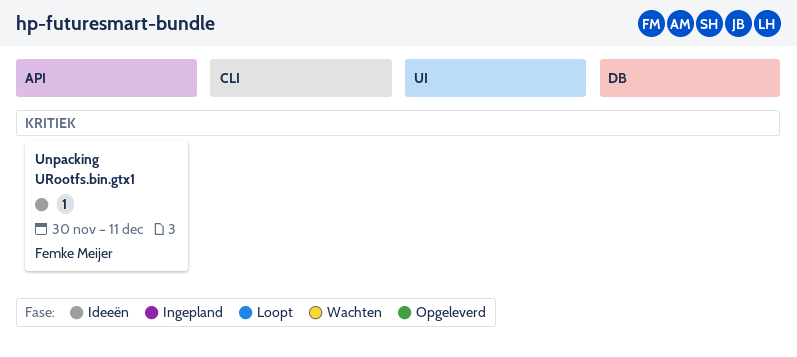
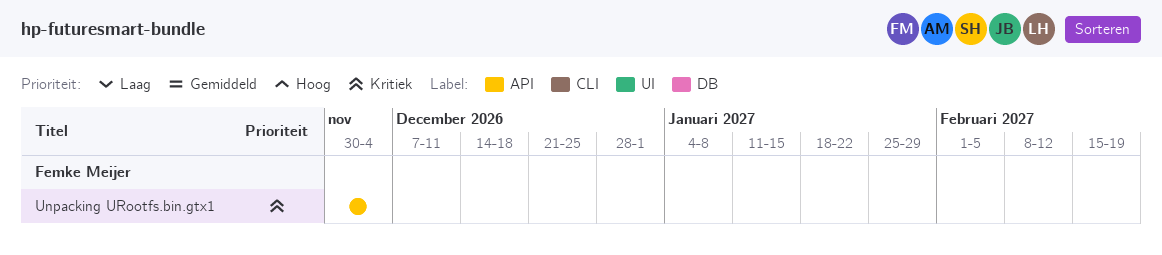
Unpacking URootfs.bin.gtx1, due: Dec 11 -> Dec 4

